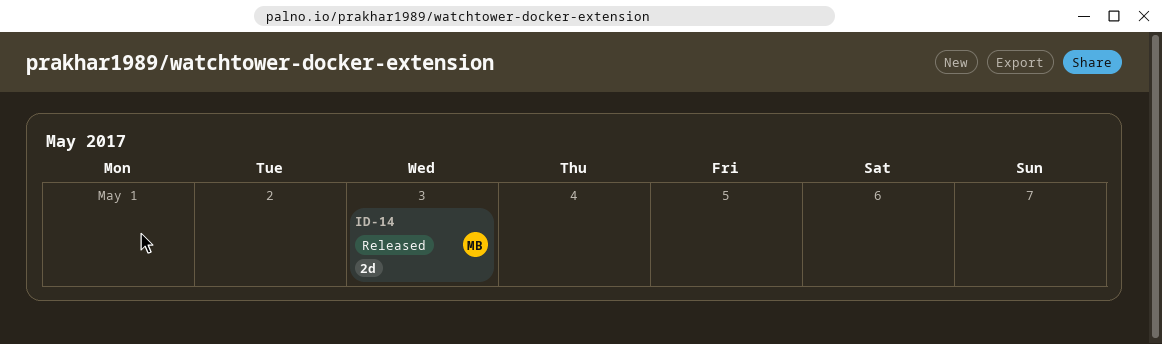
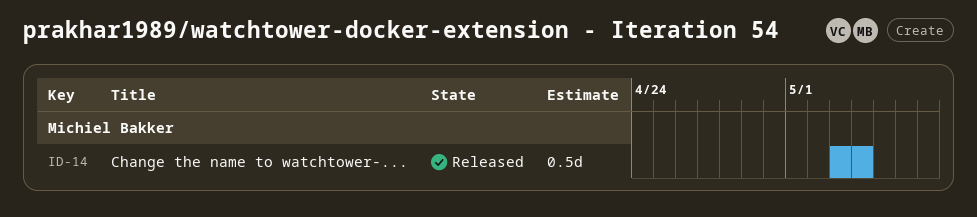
ID-14, estimate: 2d -> 0.5d
ID-14, due: May 3 -> May 4

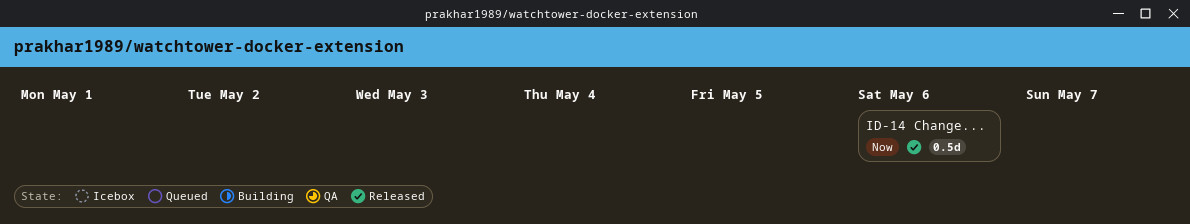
ID-14, due: May 4 -> May 6

